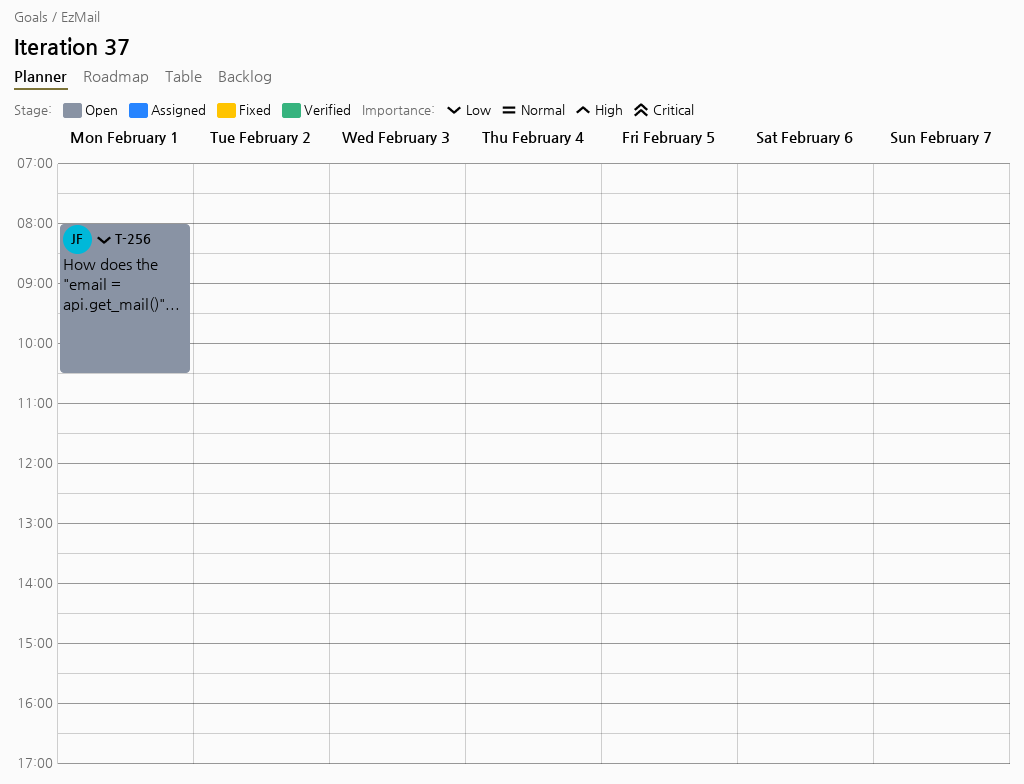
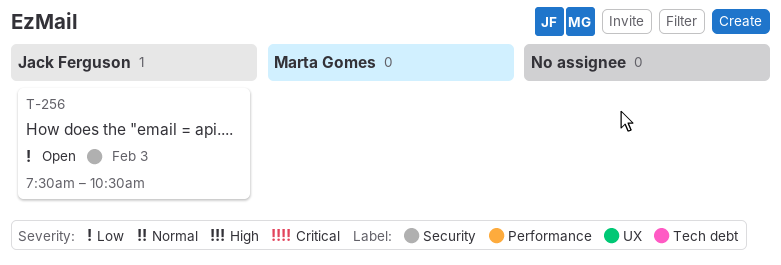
T-256, day: Feb 1 -> Feb 3
T-256, begins: 08:00 -> 07:30

